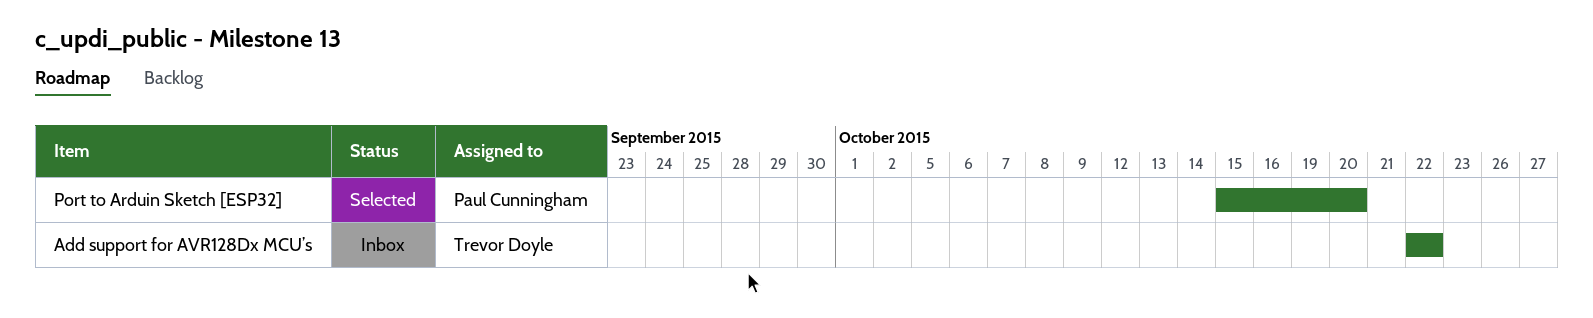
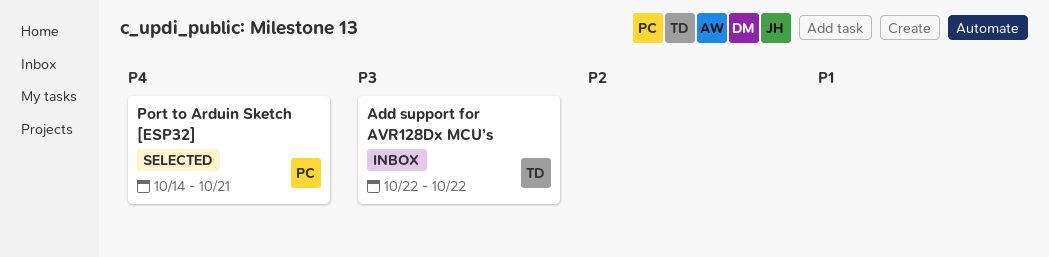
Port to Arduin Sketch [ESP32], start: Oct 15 -> Oct 14
Port to Arduin Sketch [ESP32], due: Oct 20 -> Oct 21

